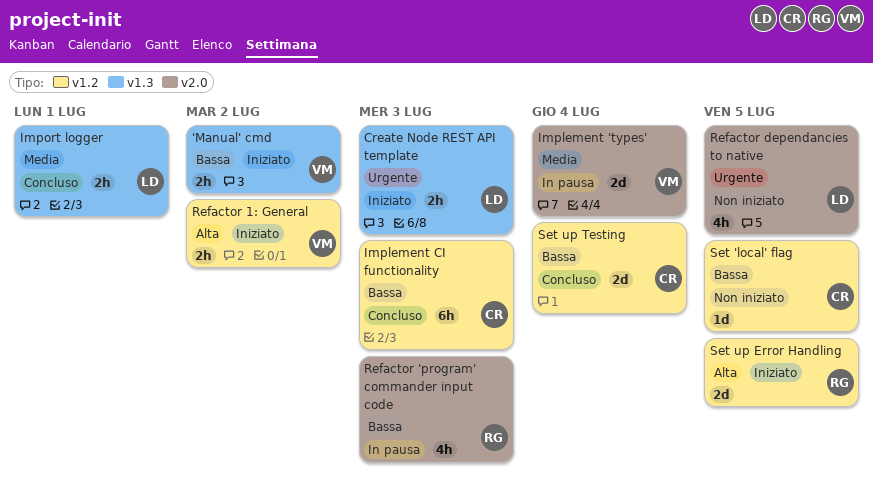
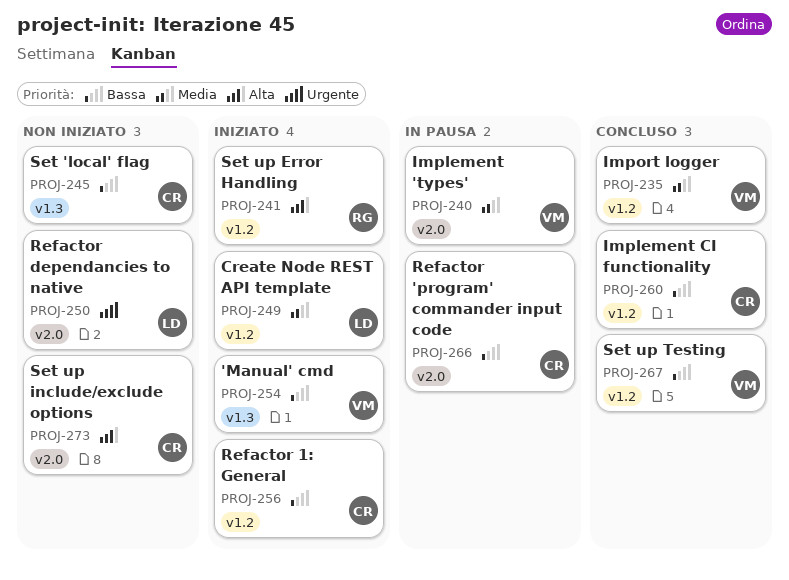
Create Node REST API template, priority: Urgente -> Media
Create Node REST API template, label: v1.3 -> v1.2
Import logger, owner: LD -> VM
Import logger, label: v1.3 -> v1.2
Refactor 'program' commander input code, owner: RG -> CR
Refactor 1: General, owner: VM -> CR
Refactor 1: General, priority: Alta -> Bassa
Set 'local' flag, label: v1.2 -> v1.3
Set up include/exclude options: none -> present
Set up Testing, owner: CR -> VM

